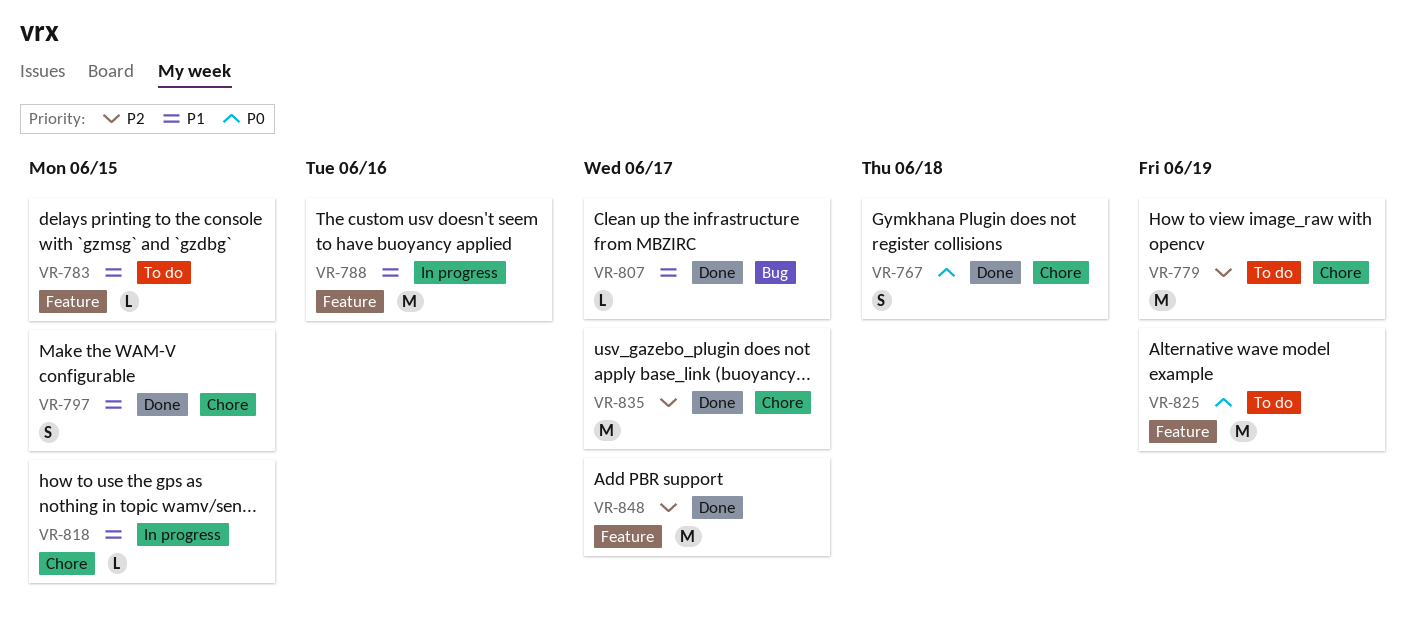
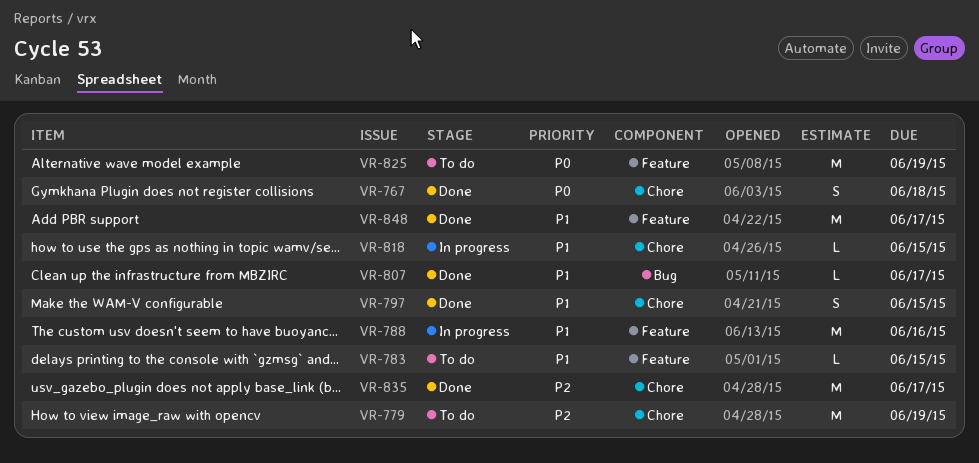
VR-848, priority: P2 -> P1

